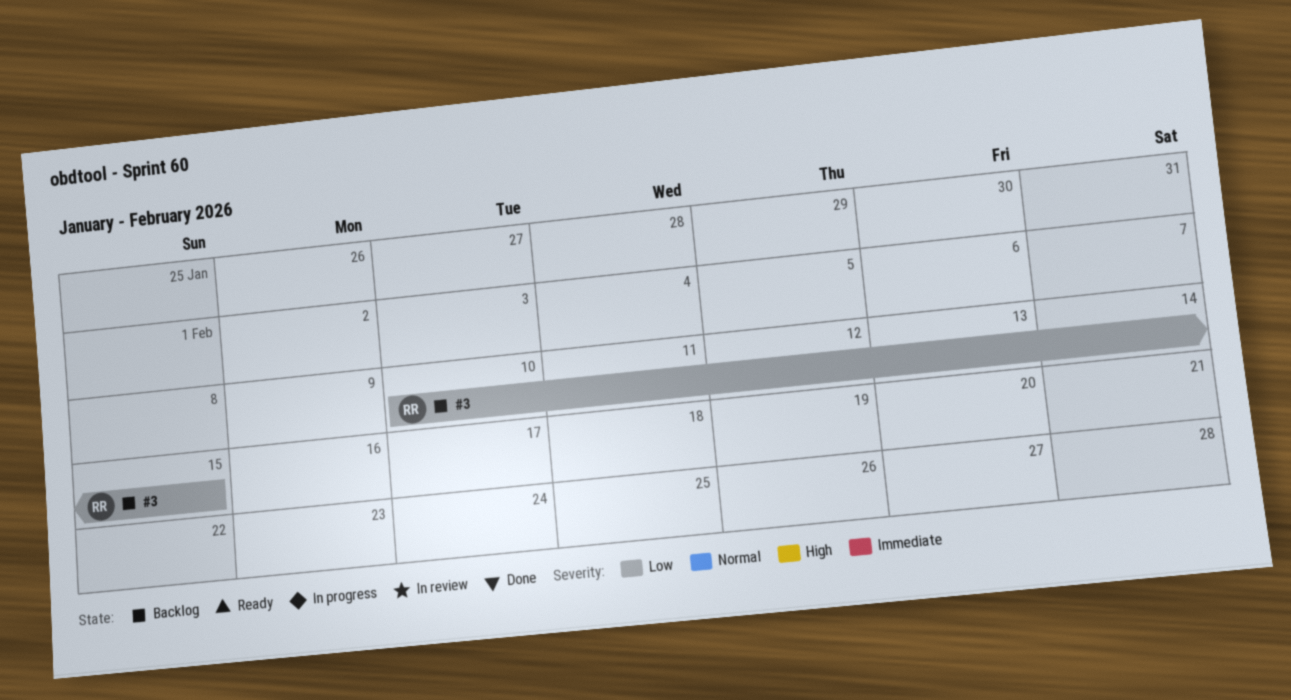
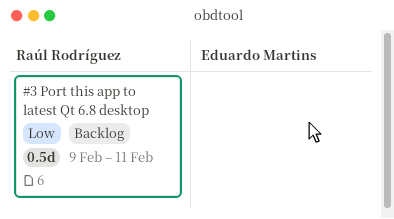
#3, start: Feb 10 -> Feb 9
#3, due: Feb 15 -> Feb 11

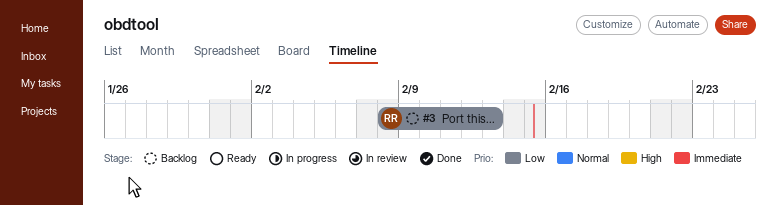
#3, start: Feb 9 -> Feb 8
#3, due: Feb 11 -> Feb 13

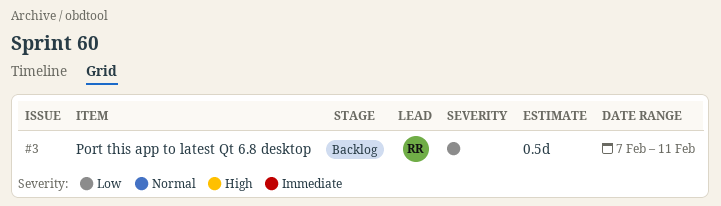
#3, start: Feb 8 -> Feb 7
#3, due: Feb 13 -> Feb 11

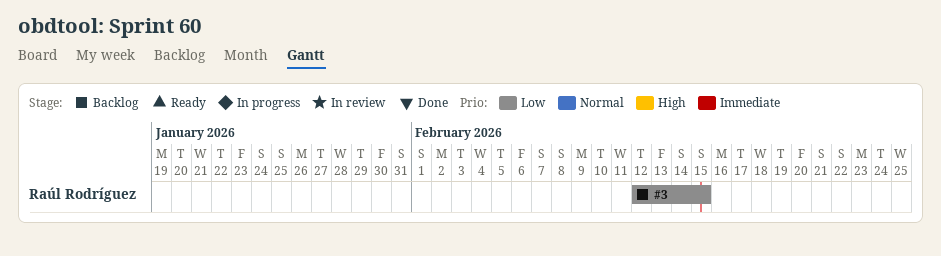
#3, start: Feb 7 -> Feb 12
#3, due: Feb 11 -> Feb 15

